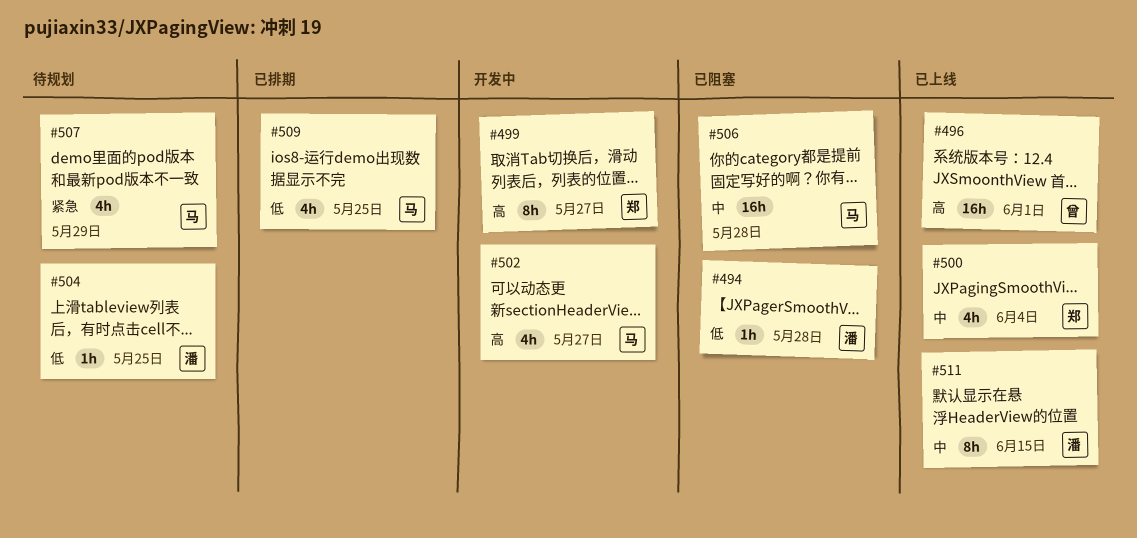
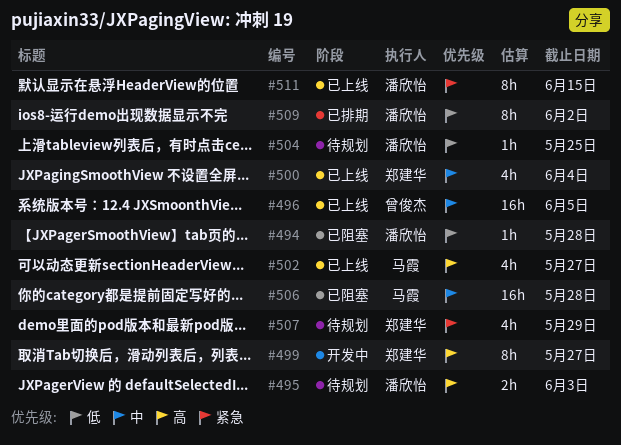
#495: none -> present
#496, priority: 高 -> 中
#496, due: Jun 1 -> Jun 5
#502, status: 开发中 -> 已上线
#507, owner: 马霞 -> 郑建华
#509, owner: 马霞 -> 潘欣怡
#509, estimate: 4h -> 8h
#509, due: May 25 -> Jun 2
#511, priority: 中 -> 紧急

